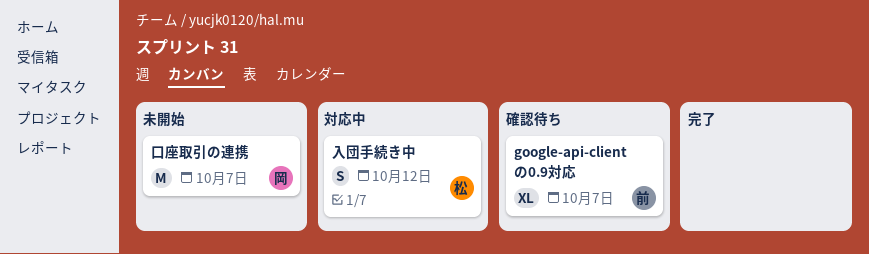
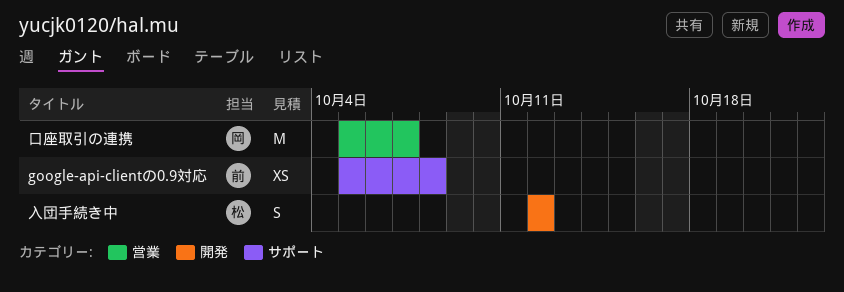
google-api-clientの0.9対応, estimate: XL -> XS
google-api-clientの0.9対応, due: Oct 7 -> Oct 8

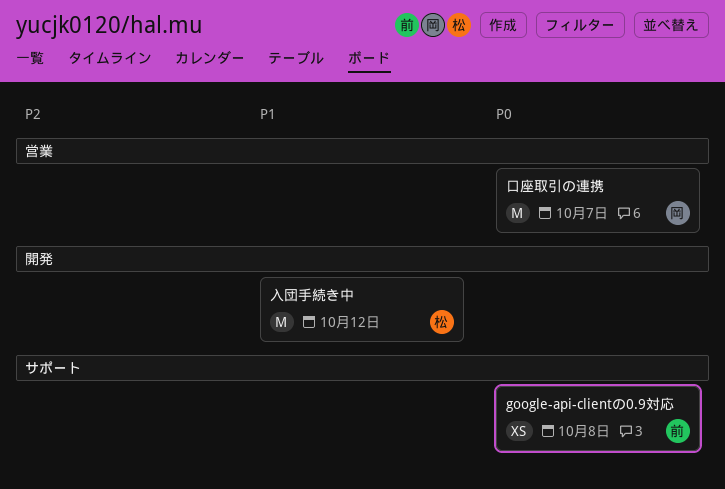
入団手続き中, estimate: S -> M

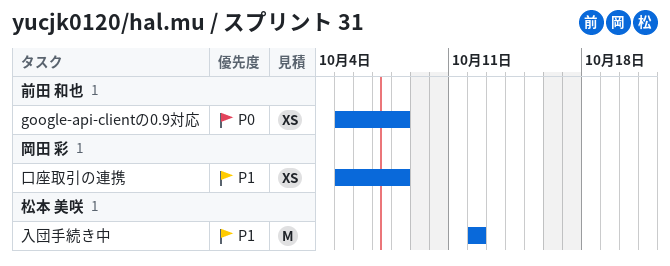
口座取引の連携, priority: P0 -> P1
口座取引の連携, estimate: M -> XS
口座取引の連携, due: Oct 7 -> Oct 8

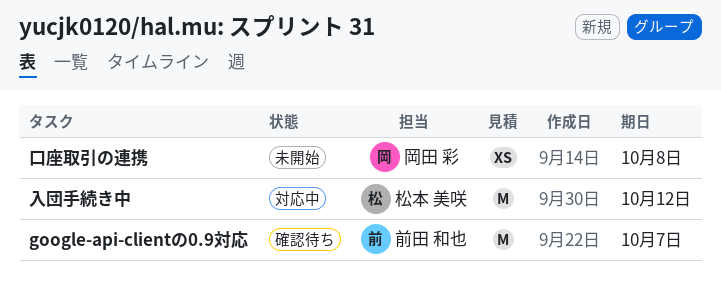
google-api-clientの0.9対応, estimate: XS -> M
google-api-clientの0.9対応, due: Oct 8 -> Oct 7

